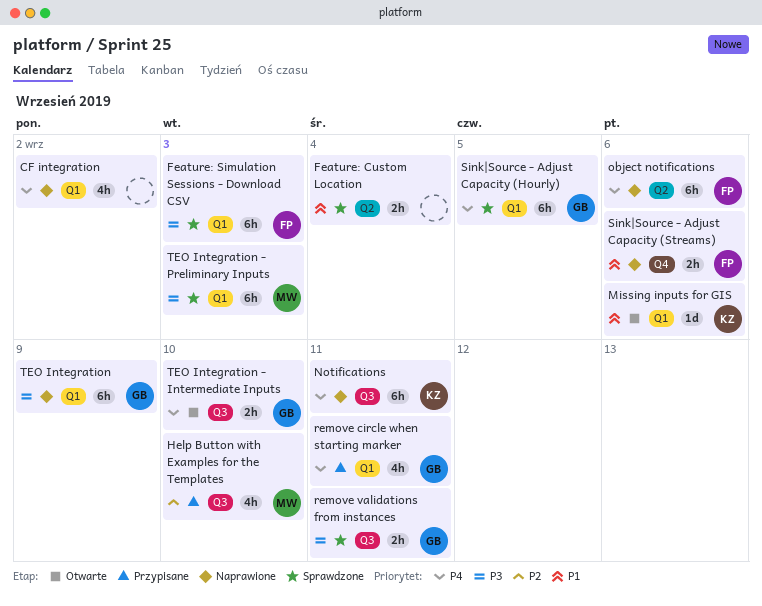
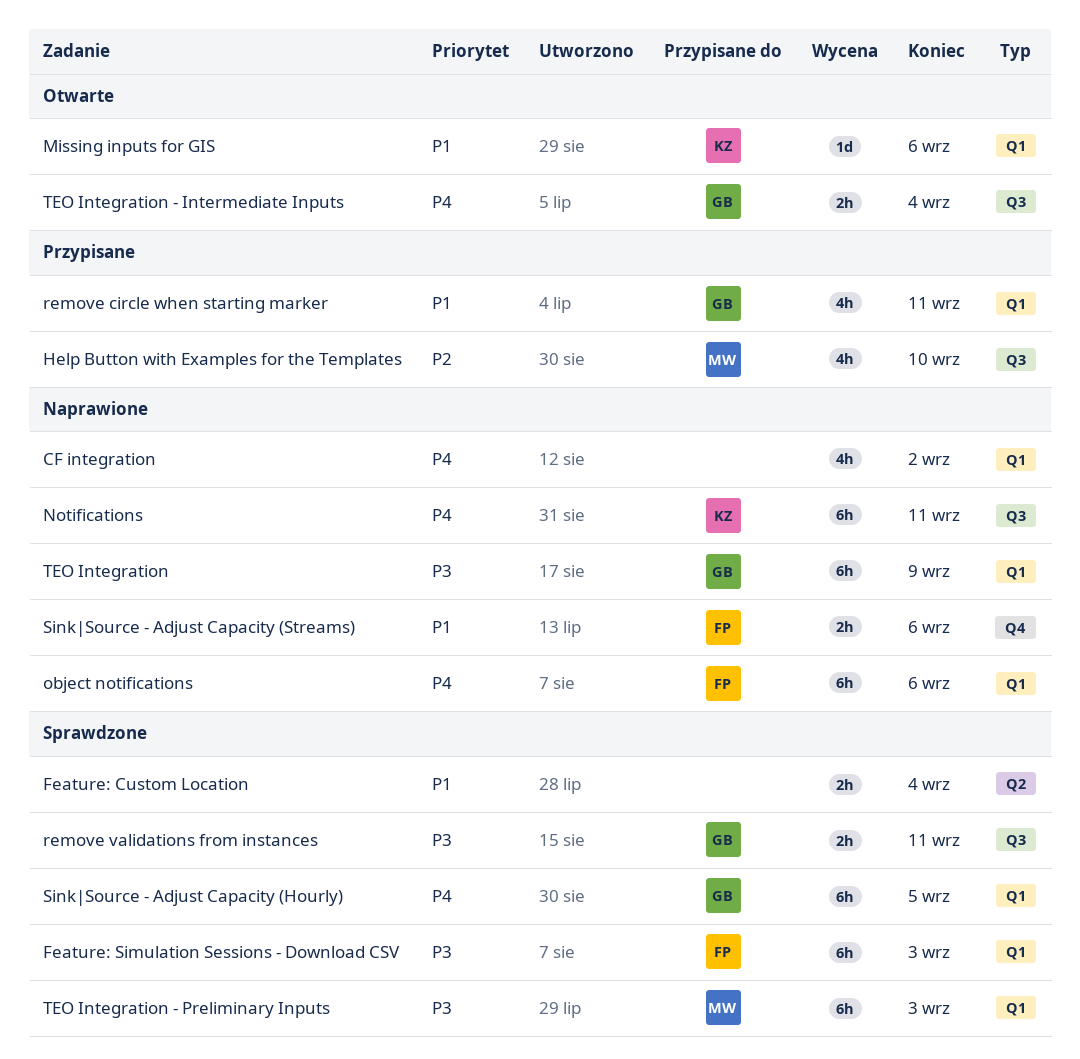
object notifications, label: Q2 -> Q1
remove circle when starting marker, priority: P4 -> P1
TEO Integration - Intermediate Inputs, due: Sep 10 -> Sep 4

